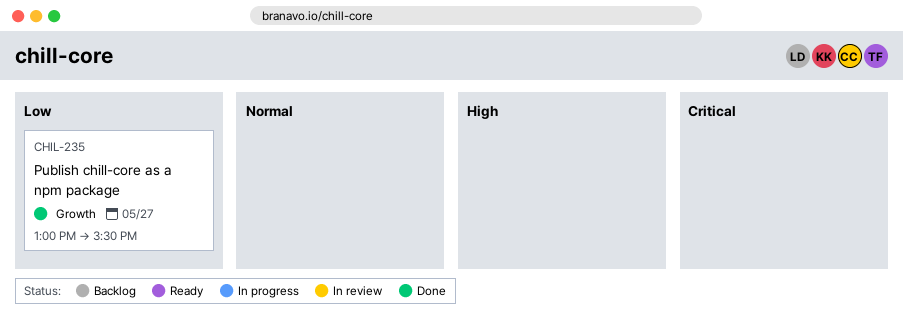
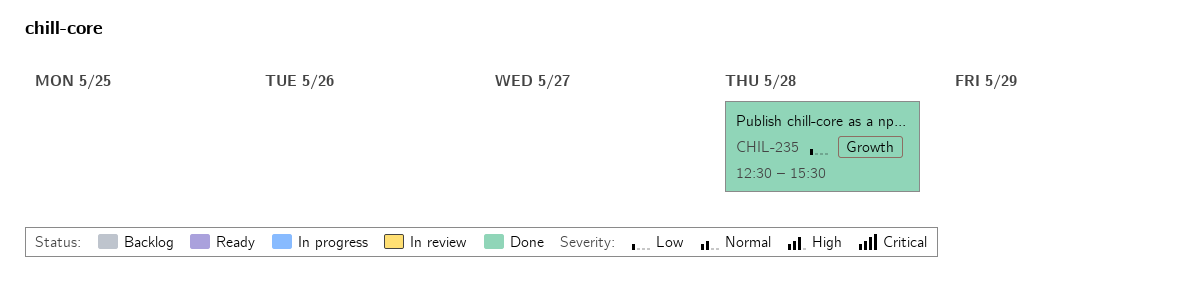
CHIL-235, day: May 27 -> May 28
CHIL-235, begins: 13:00 -> 12:30

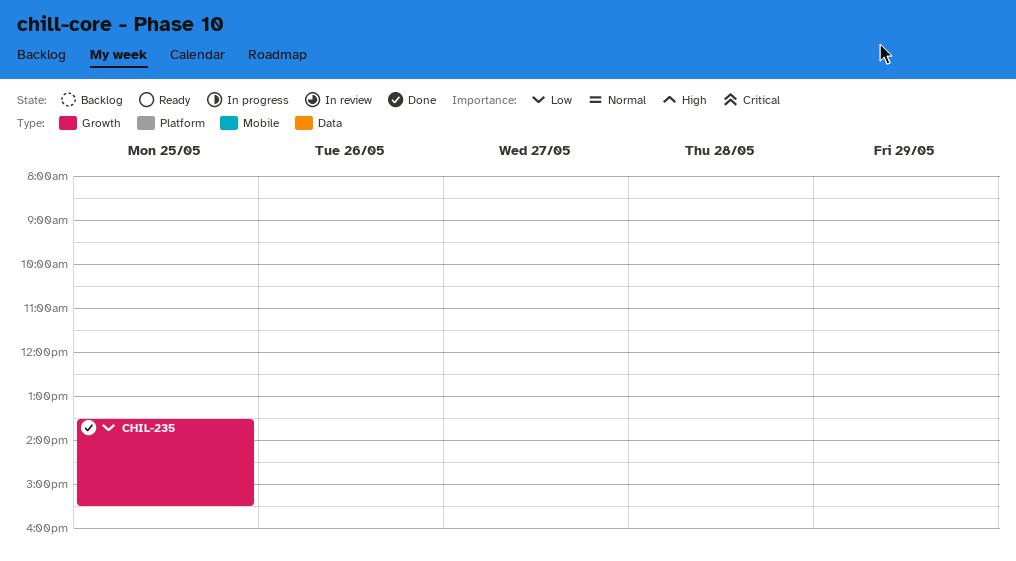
CHIL-235, day: May 28 -> May 25
CHIL-235, begins: 12:30 -> 13:30

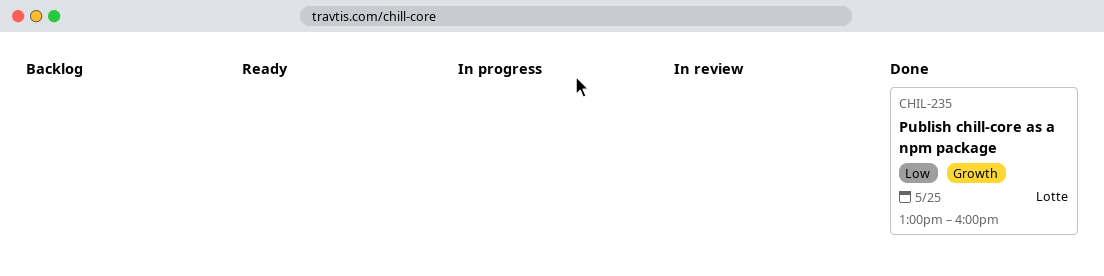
CHIL-235, begins: 13:30 -> 13:00
CHIL-235, ends: 15:30 -> 16:00

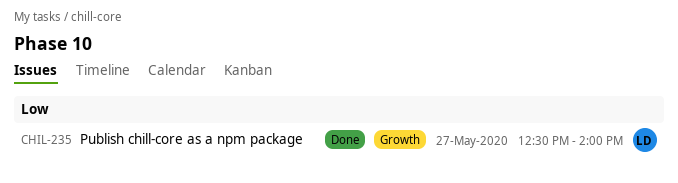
CHIL-235, day: May 25 -> May 27
CHIL-235, begins: 13:00 -> 12:30
CHIL-235, ends: 16:00 -> 14:00

